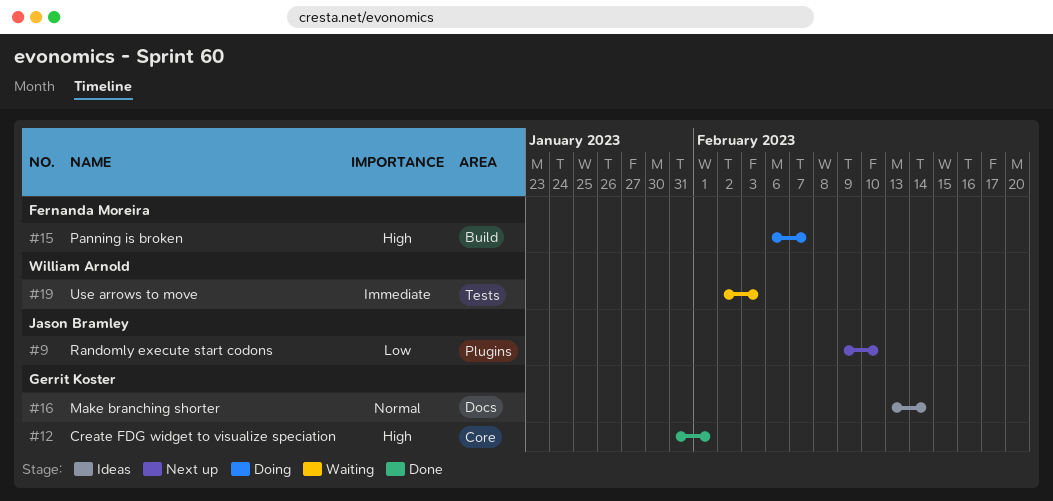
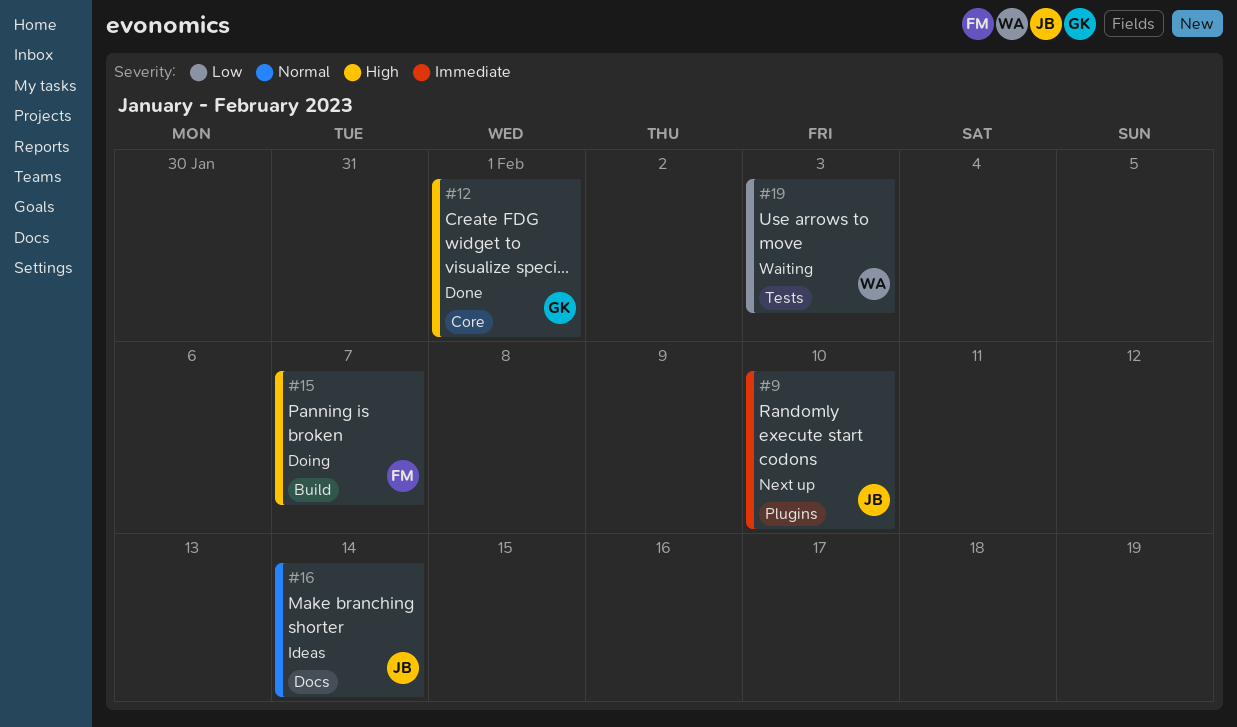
#9, priority: Low -> Immediate
#16, owner: Gerrit Koster -> Jason Bramley
#19, priority: Immediate -> Low

